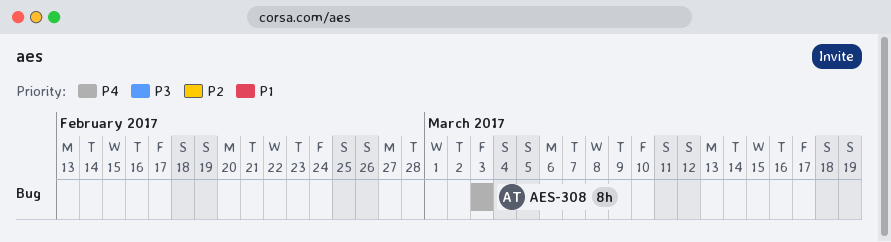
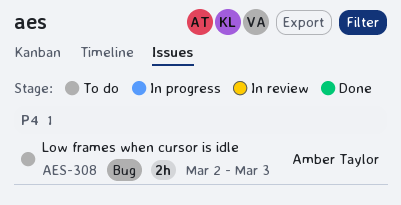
AES-308, estimate: 8h -> 2h
AES-308, start: Mar 3 -> Mar 2

